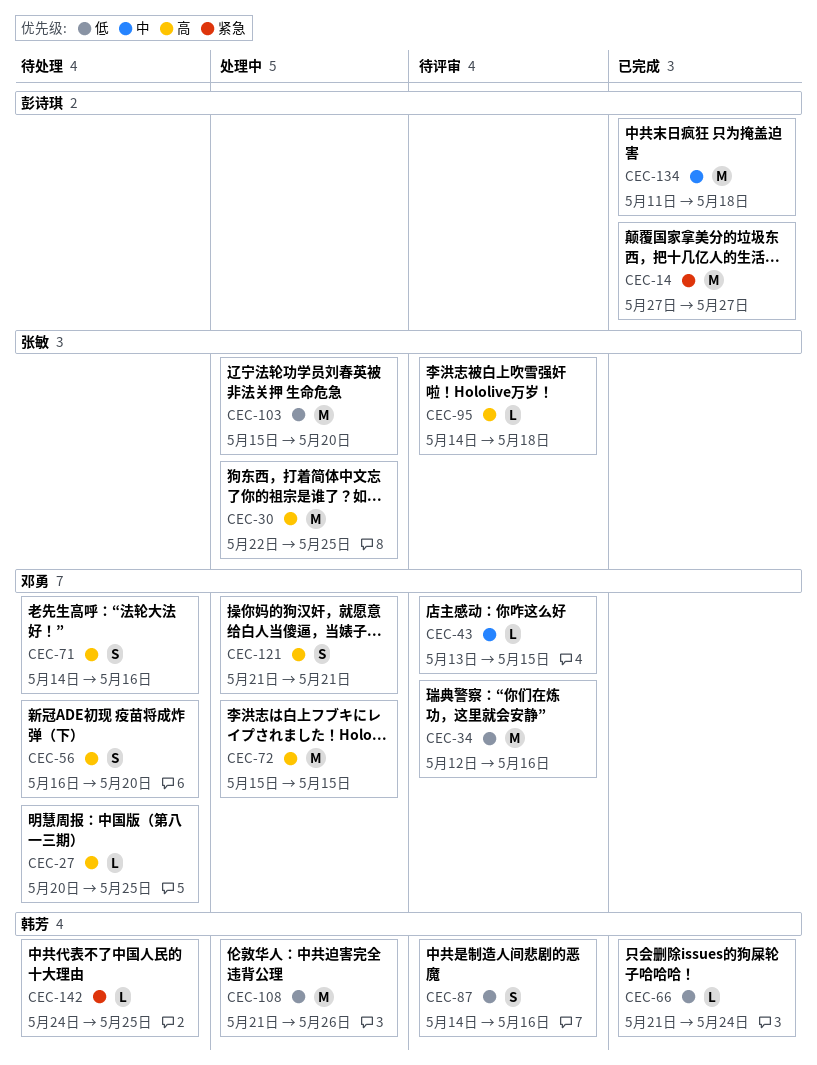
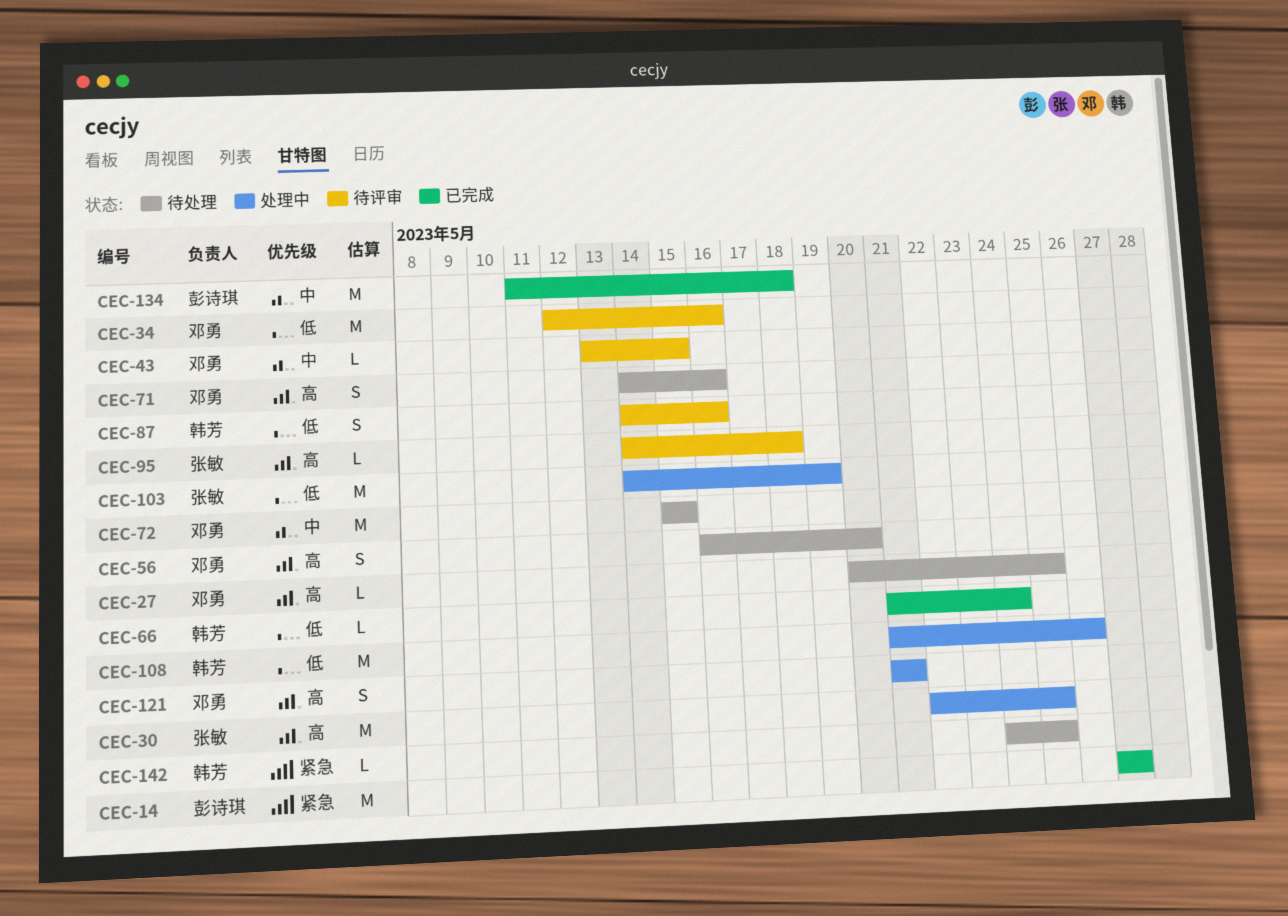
CEC-72, status: 处理中 -> 待处理
CEC-72, priority: 高 -> 中
CEC-103, start: May 15 -> May 14
CEC-103, due: May 20 -> May 19

